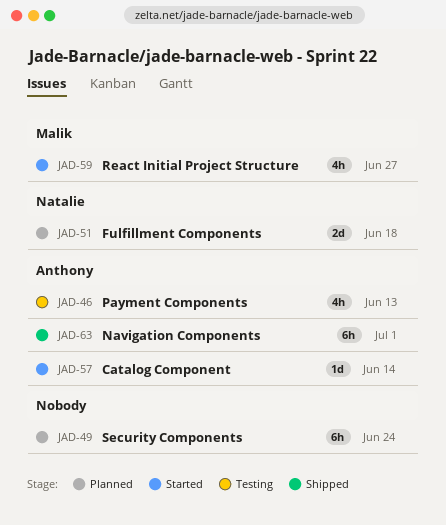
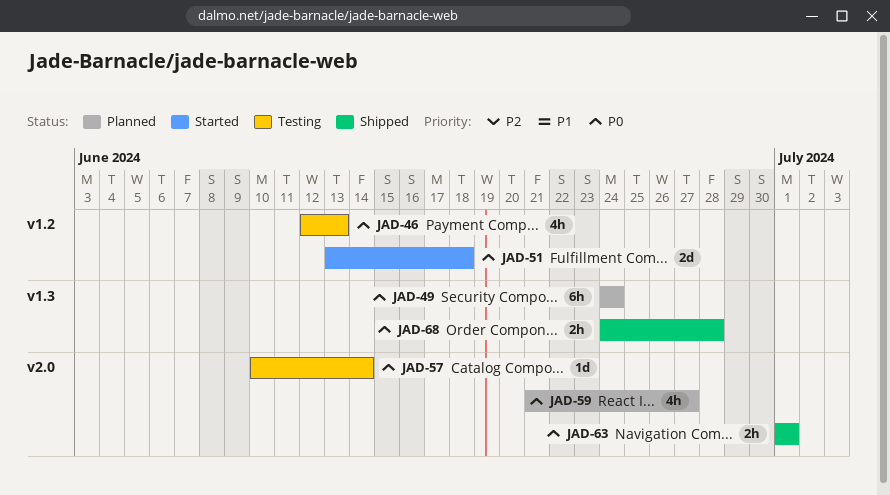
JAD-51, status: Planned -> Started
JAD-57, status: Started -> Testing
JAD-59, status: Started -> Planned
JAD-63, estimate: 6h -> 2h
JAD-68: none -> present

